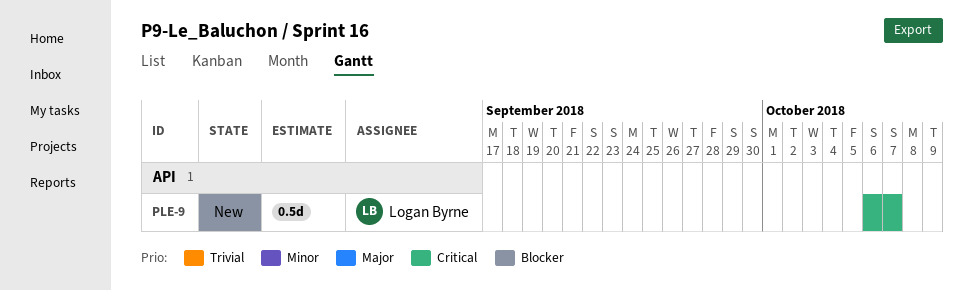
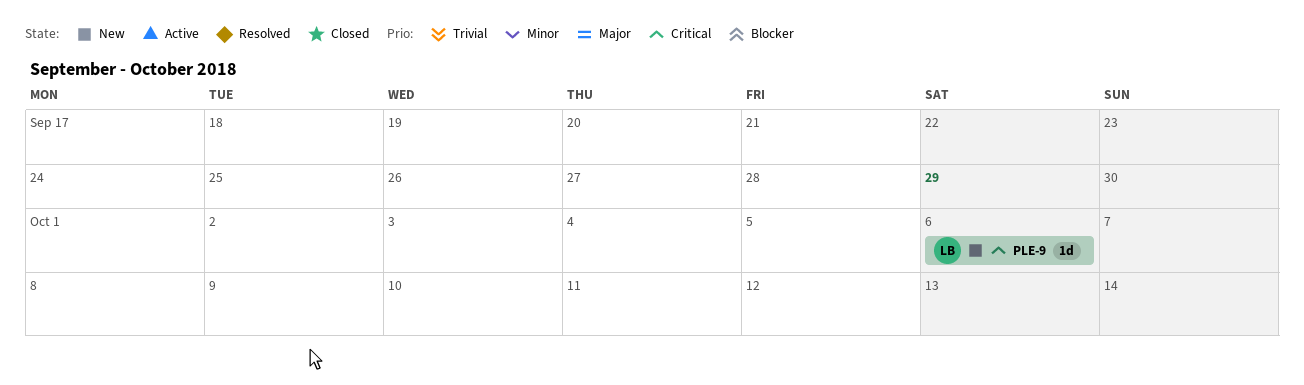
PLE-9, estimate: 0.5d -> 1d
PLE-9, due: Oct 7 -> Oct 6

